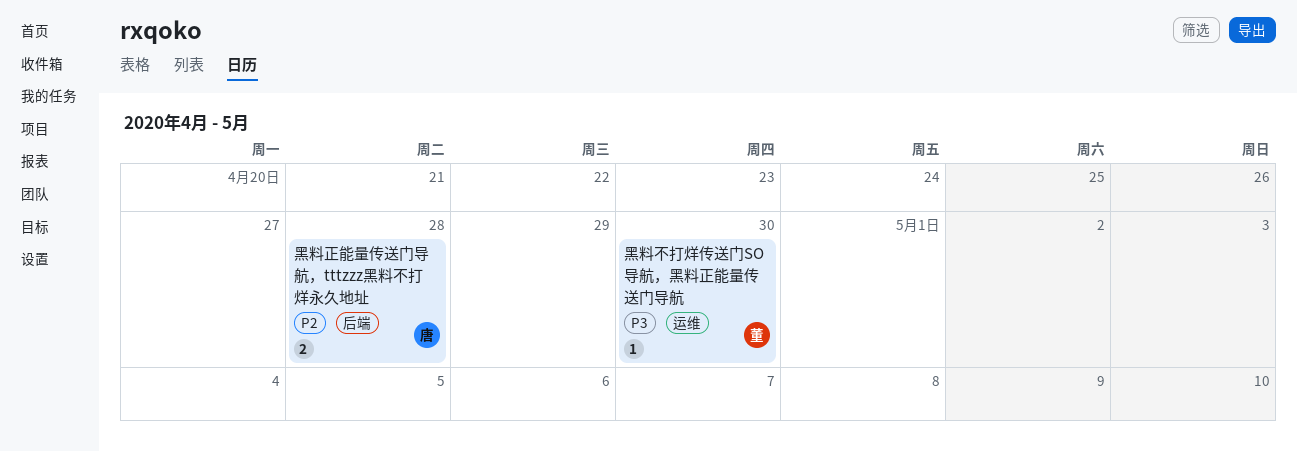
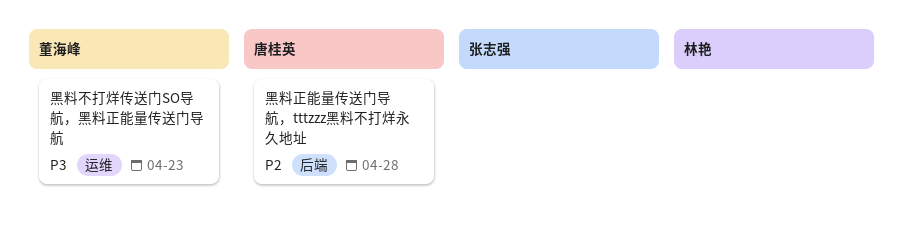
黑料不打烊传送门SO导航，黑料正能量传送门导航, due: Apr 30 -> Apr 23

